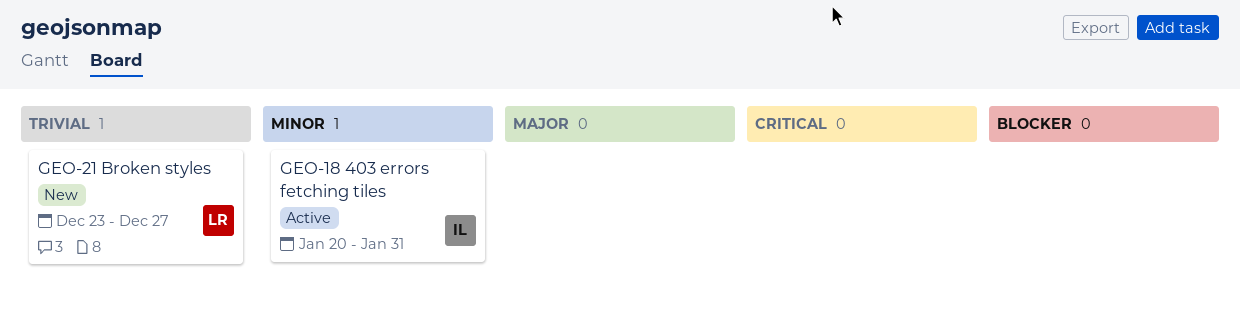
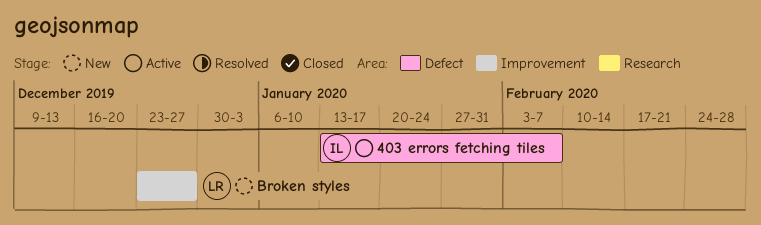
403 errors fetching tiles, start: Jan 20 -> Jan 13
403 errors fetching tiles, due: Jan 31 -> Feb 7

